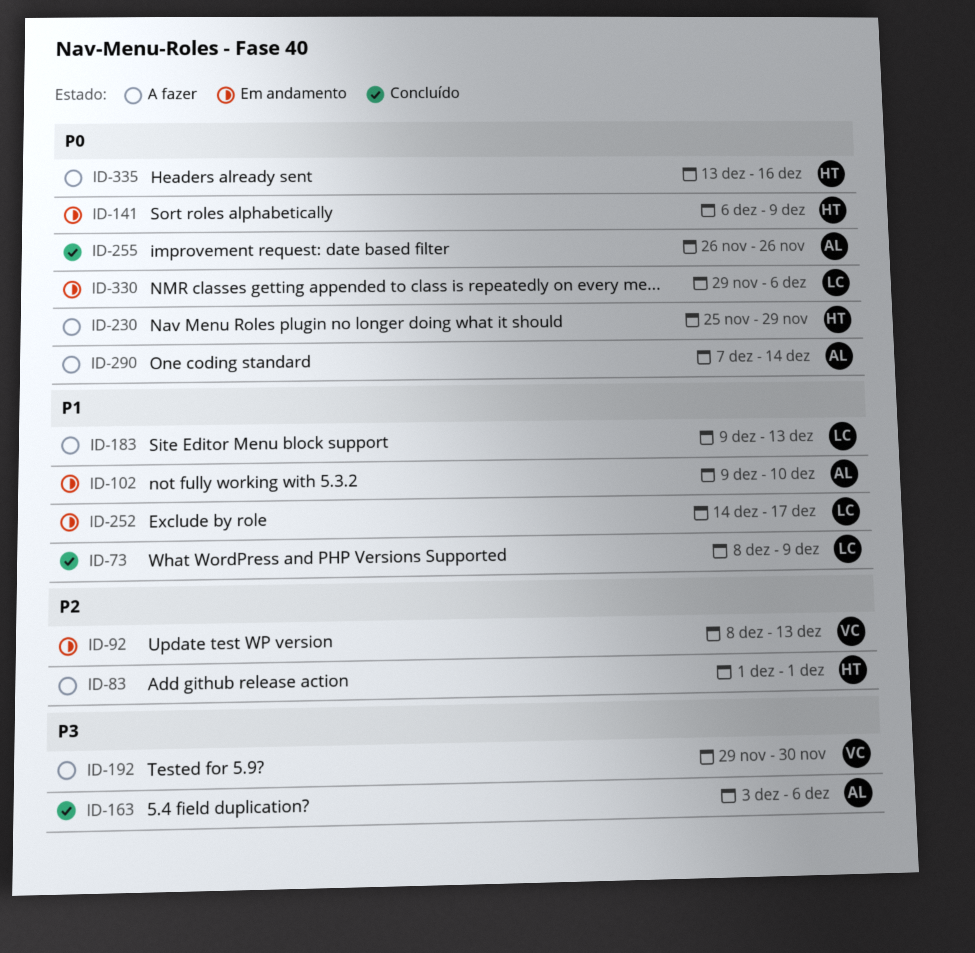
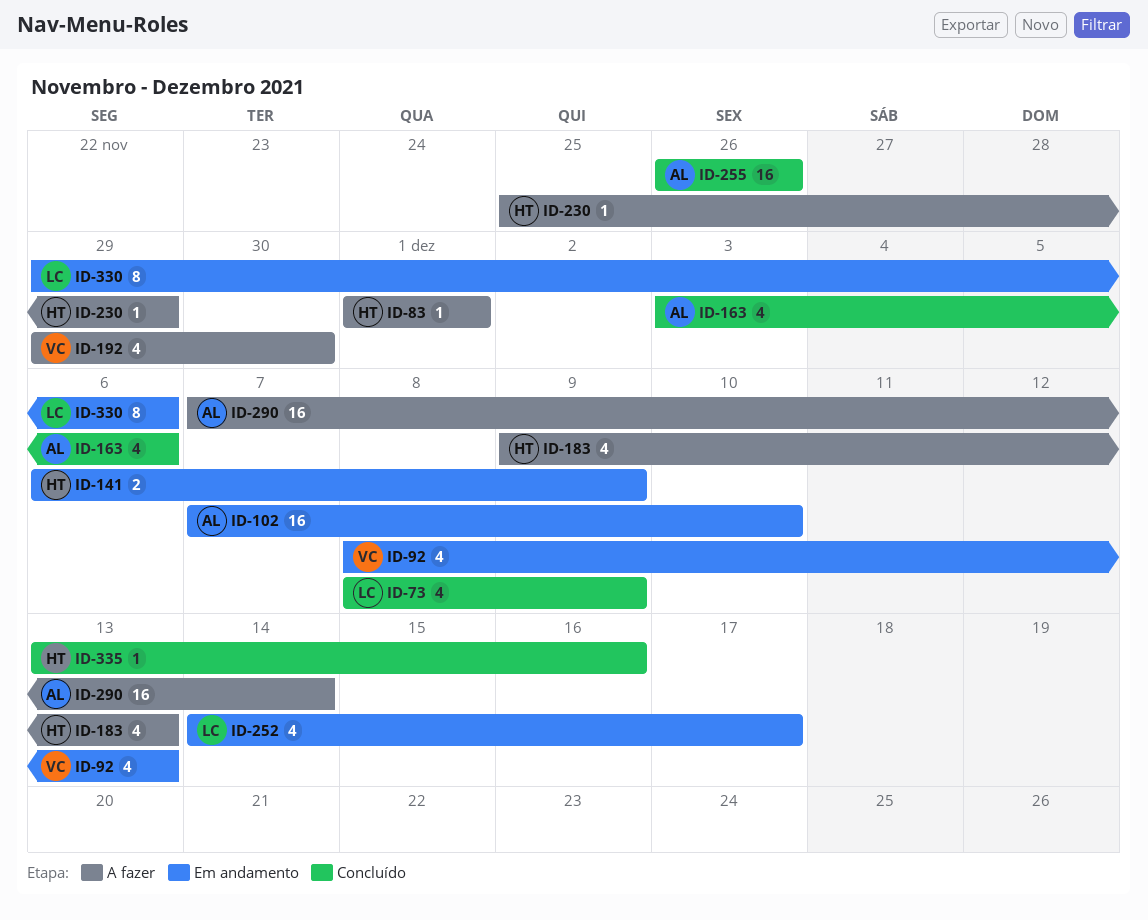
ID-102, start: Dec 9 -> Dec 7
ID-183, owner: LC -> HT
ID-335, status: A fazer -> Concluído

